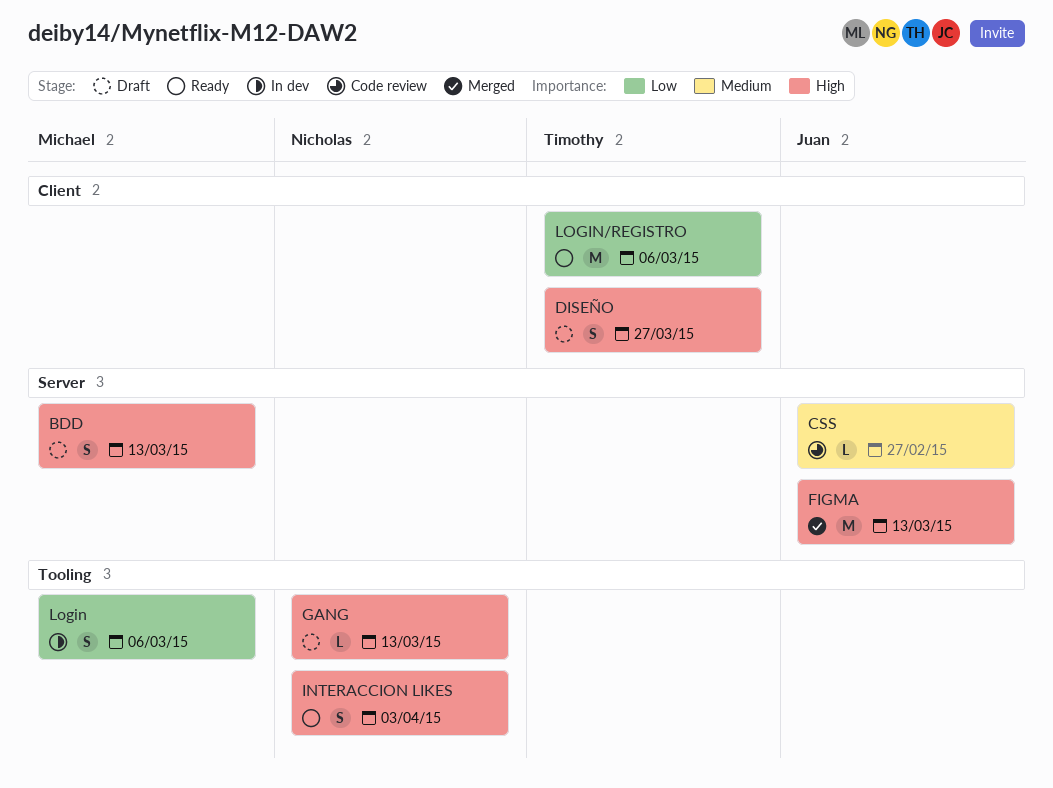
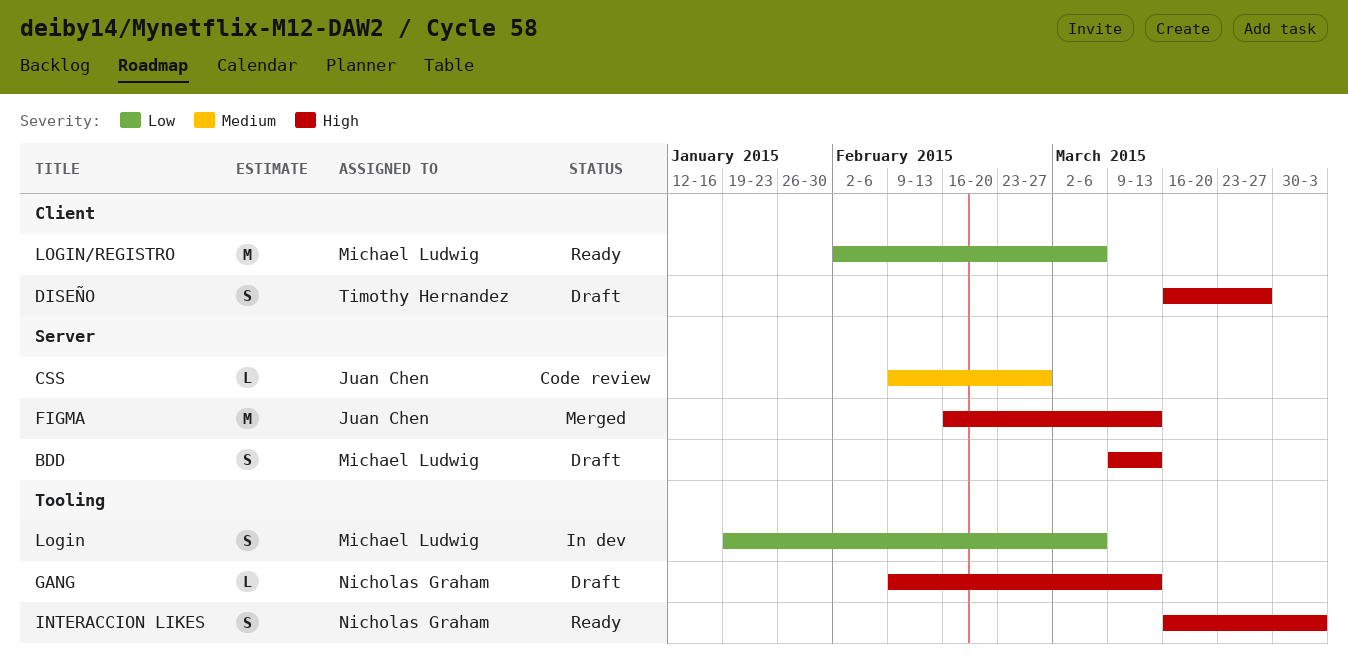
LOGIN/REGISTRO, owner: Timothy Hernandez -> Michael Ludwig

